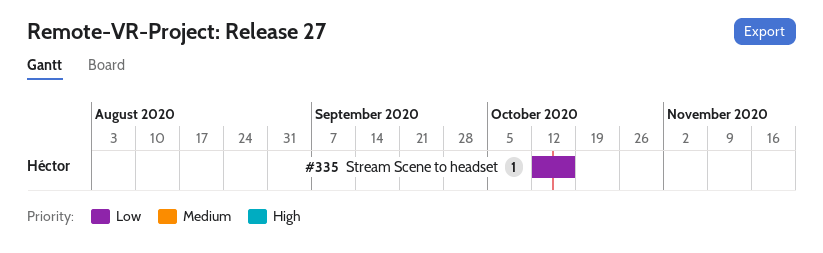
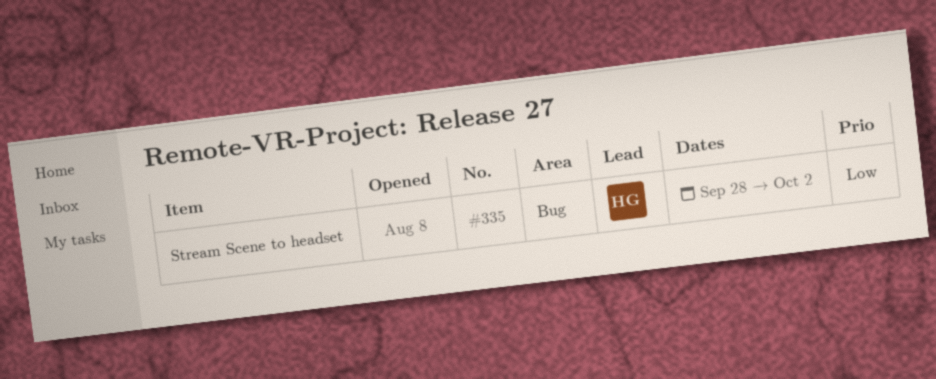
#335, start: Oct 12 -> Sep 28
#335, due: Oct 16 -> Oct 2

